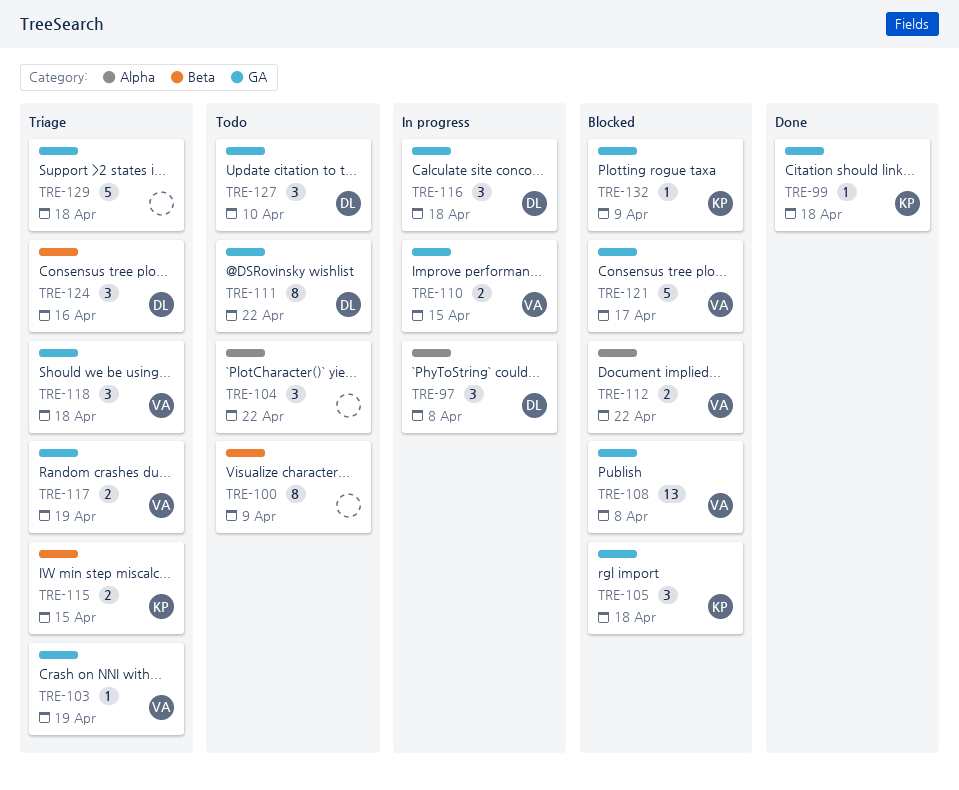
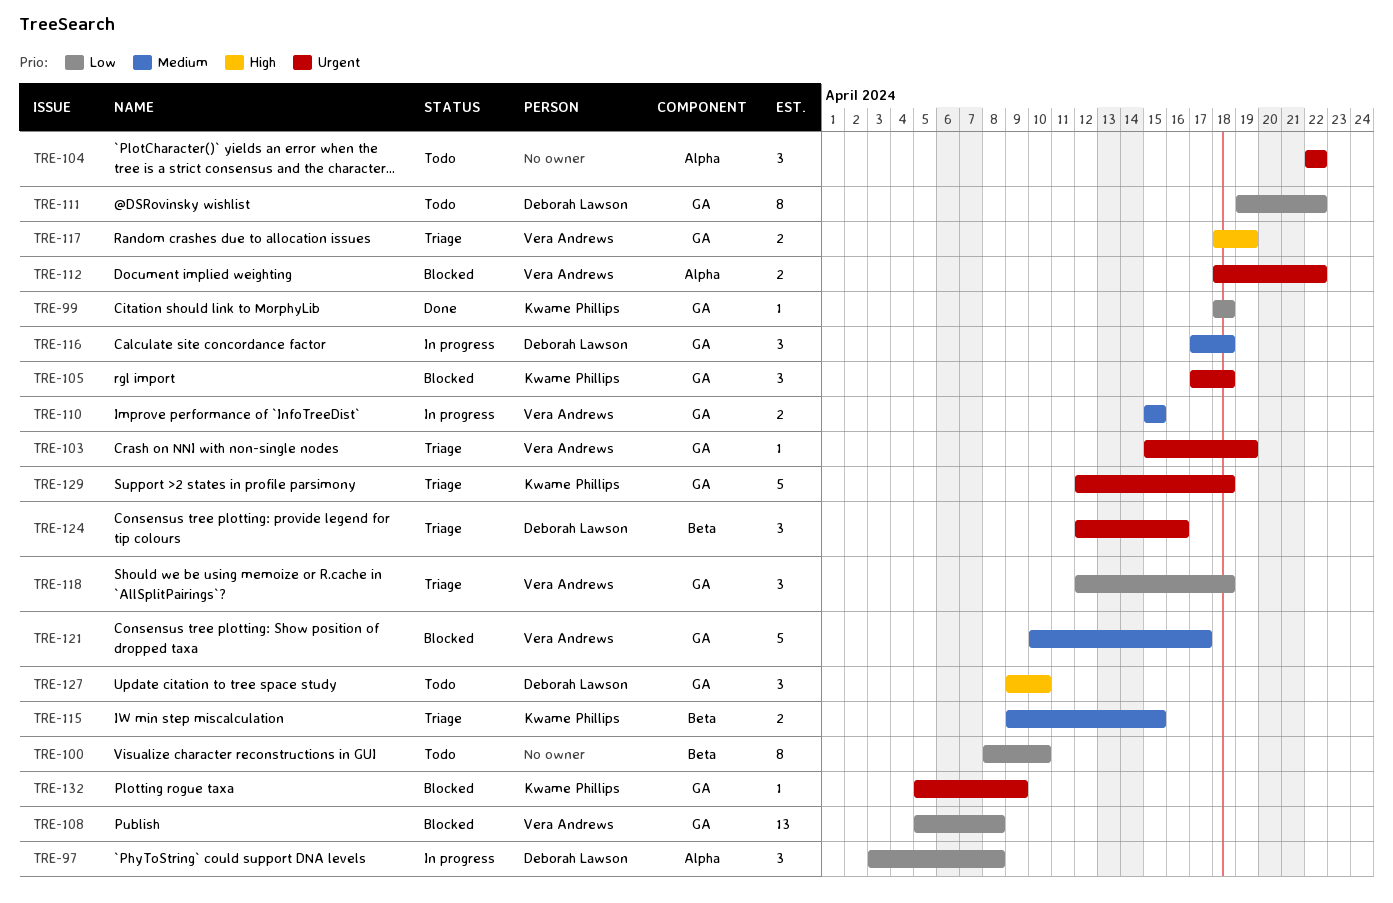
TRE-100, due: Apr 9 -> Apr 10
TRE-129, owner: none -> Kwame Phillips

